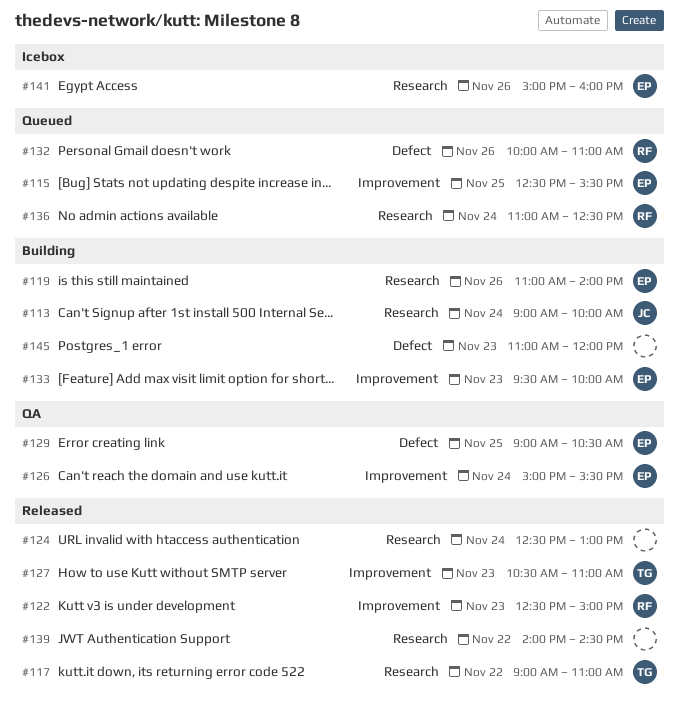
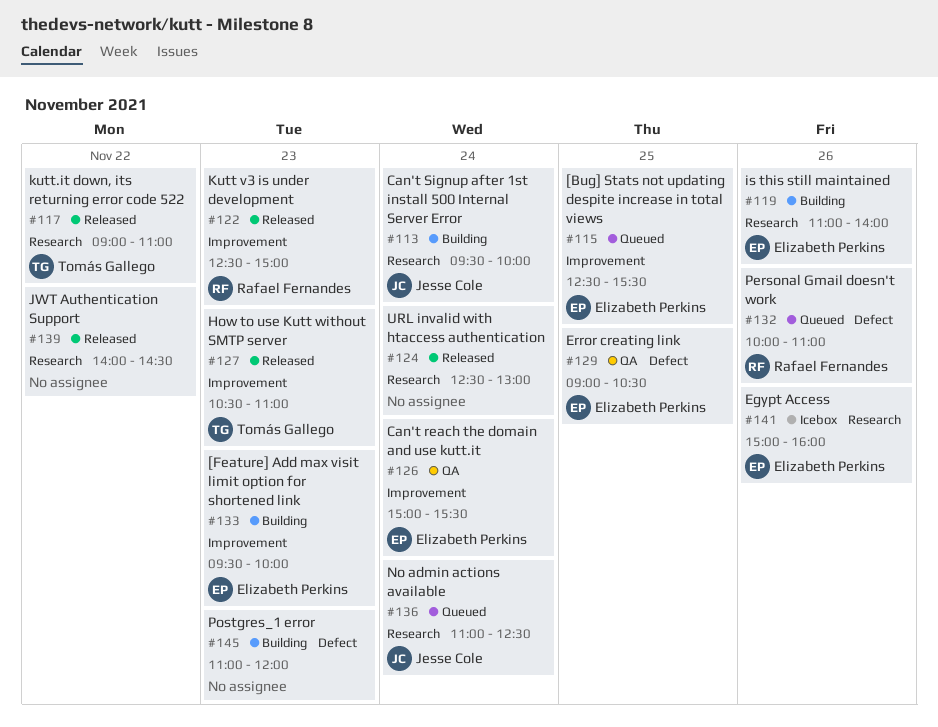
#113, begins: 09:00 -> 09:30
#136, owner: Rafael Fernandes -> Jesse Cole

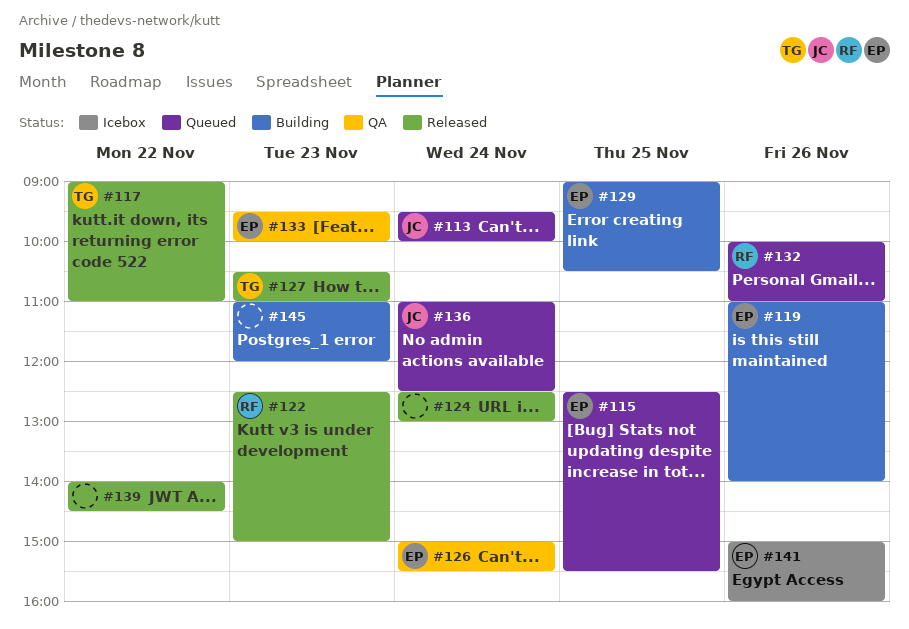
#113, status: Building -> Queued
#129, status: QA -> Building
#133, status: Building -> QA

